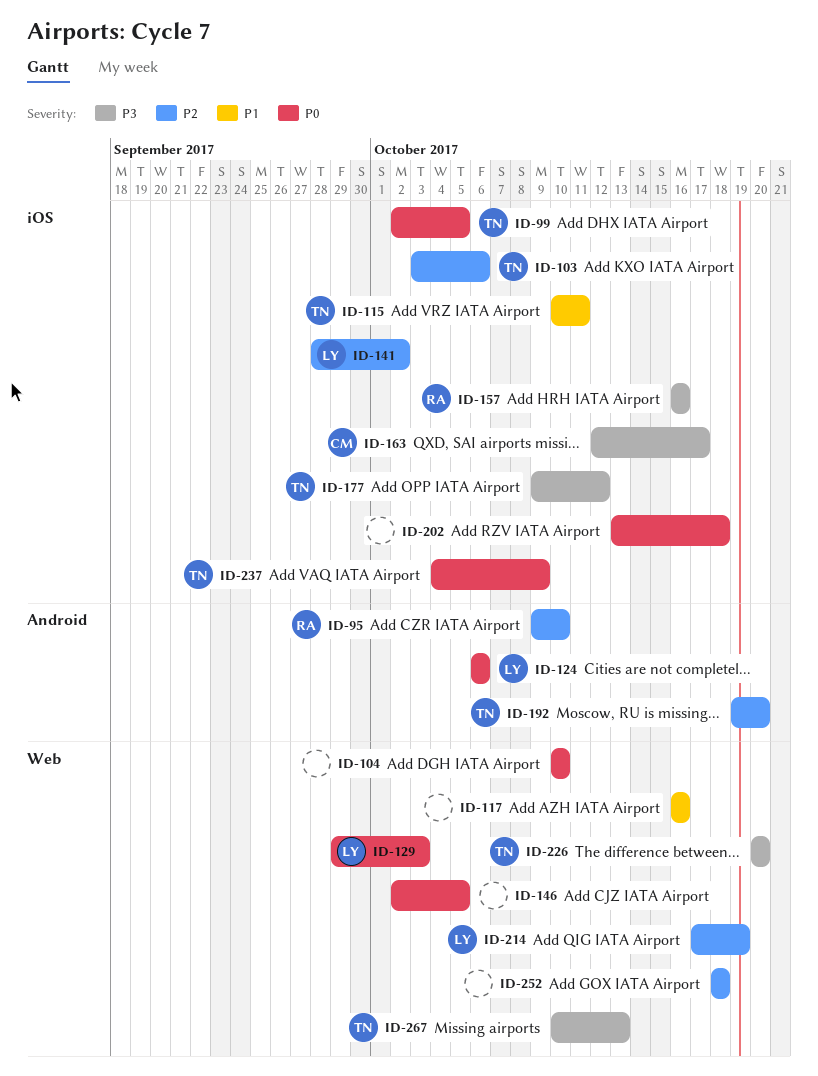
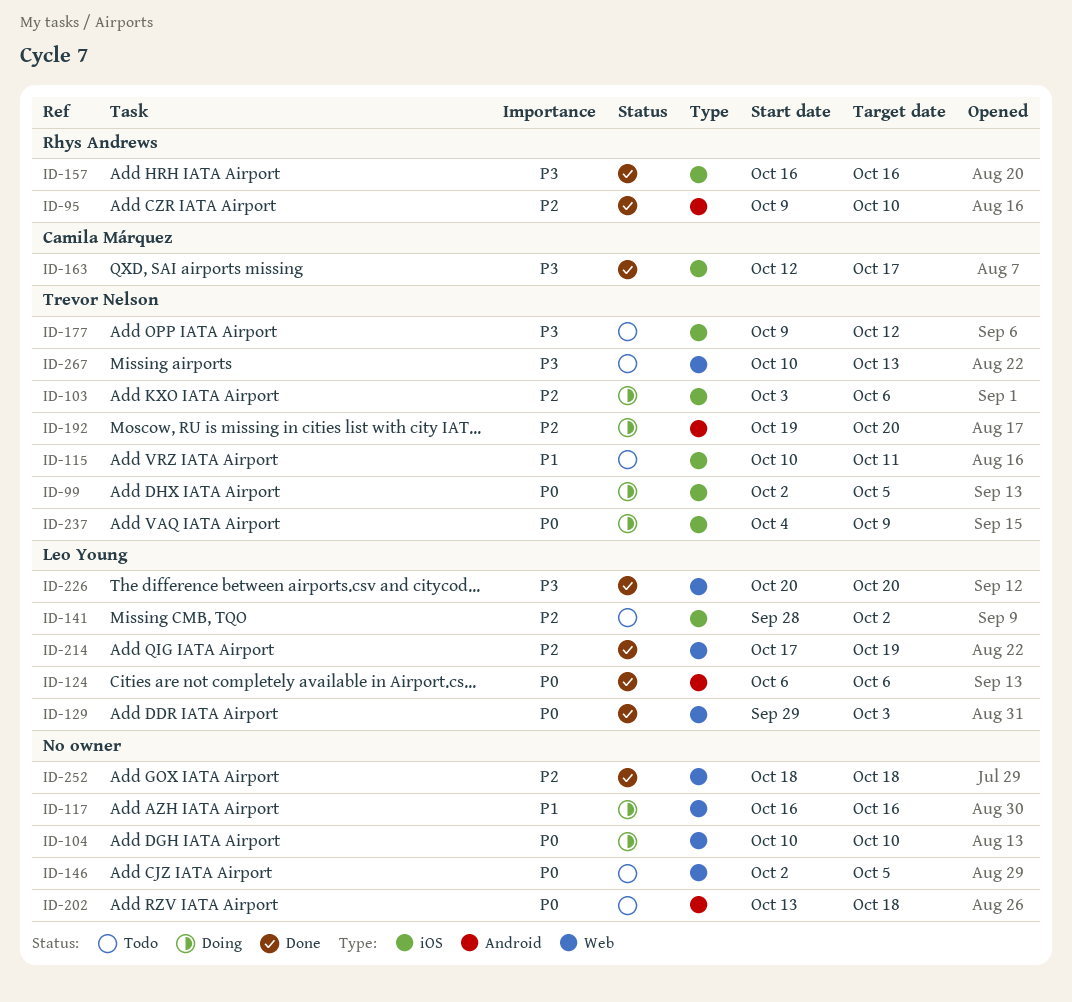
ID-202, label: iOS -> Android
ID-226, owner: Trevor Nelson -> Leo Young

